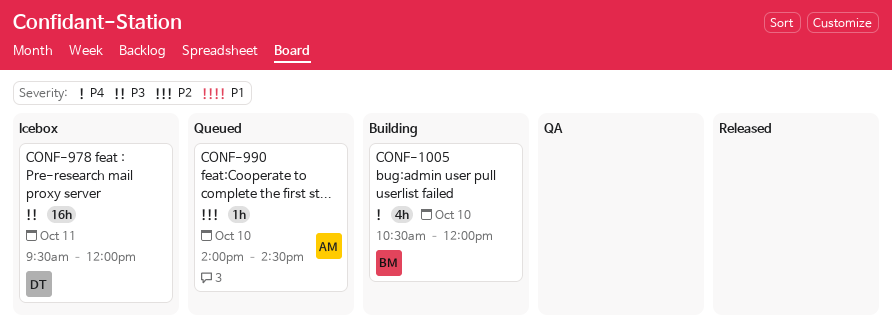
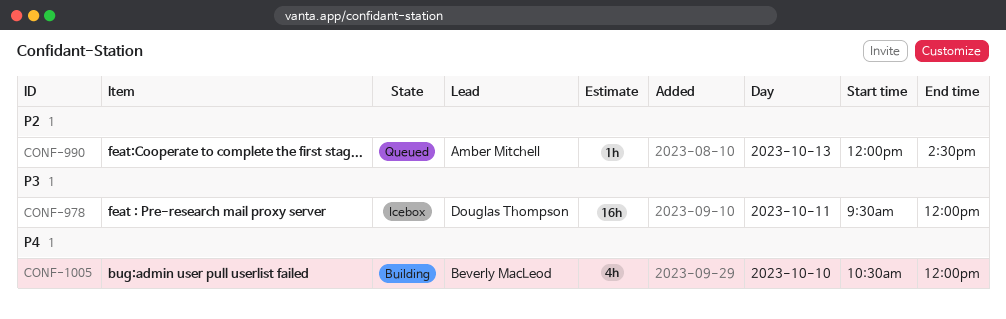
CONF-990, day: Oct 10 -> Oct 13
CONF-990, begins: 14:00 -> 12:00

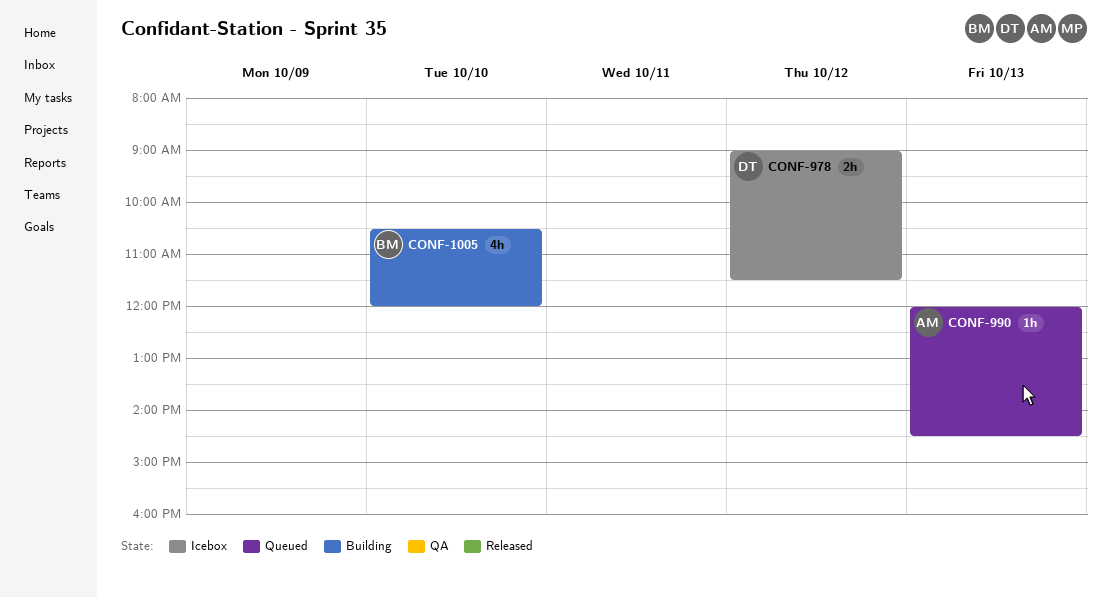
CONF-978, estimate: 16h -> 2h
CONF-978, day: Oct 11 -> Oct 12
CONF-978, begins: 09:30 -> 09:00
CONF-978, ends: 12:00 -> 11:30

